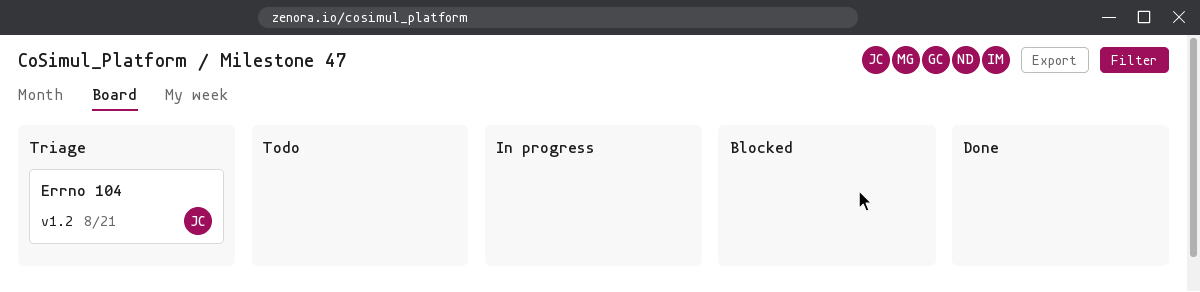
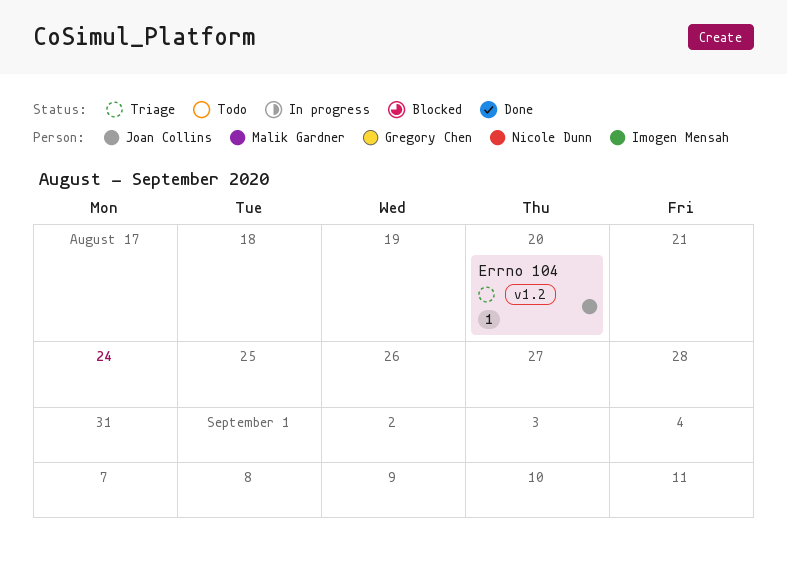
Errno 104, due: Aug 21 -> Aug 20

